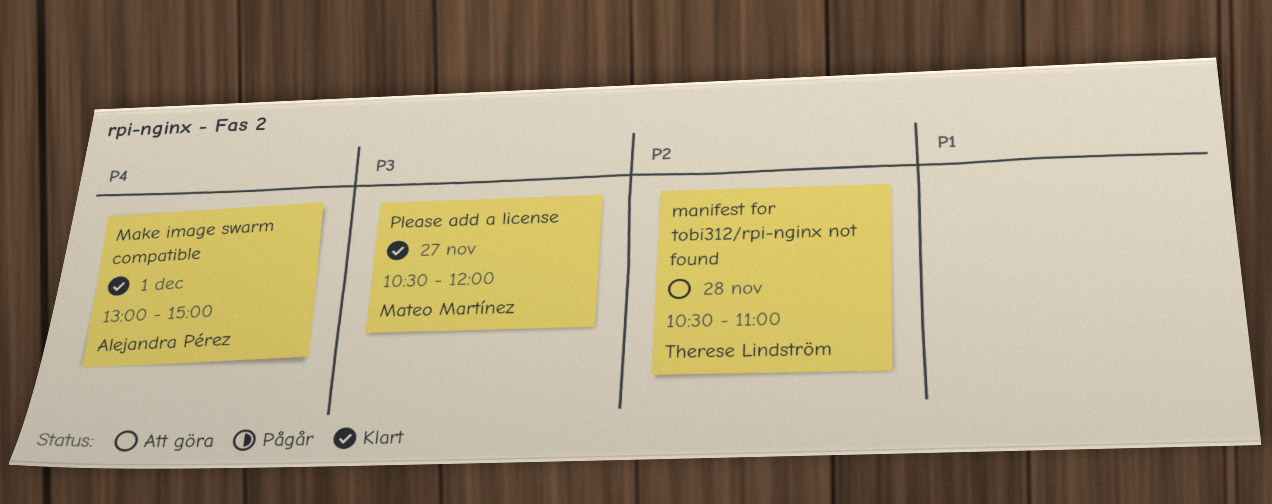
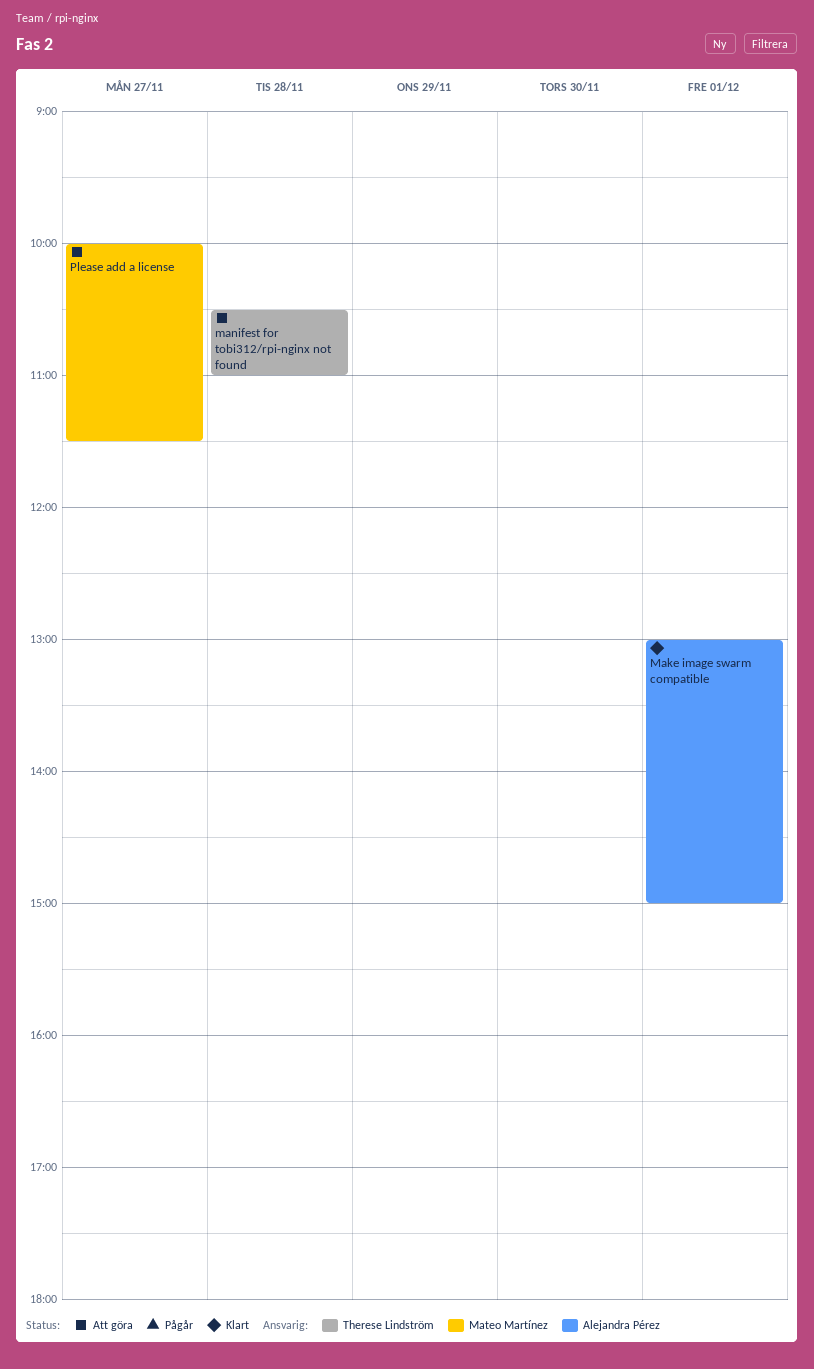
Please add a license, status: Klart -> Att göra
Please add a license, begins: 10:30 -> 10:00
Please add a license, ends: 12:00 -> 11:30

